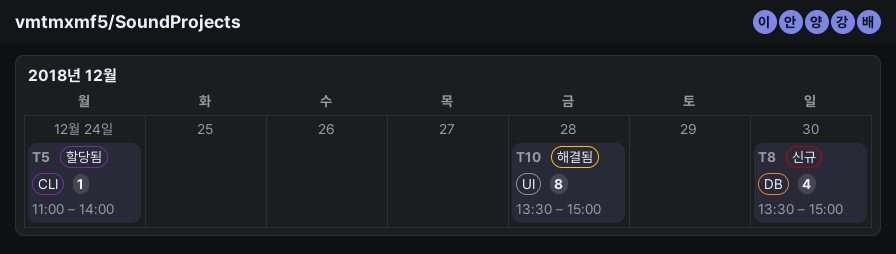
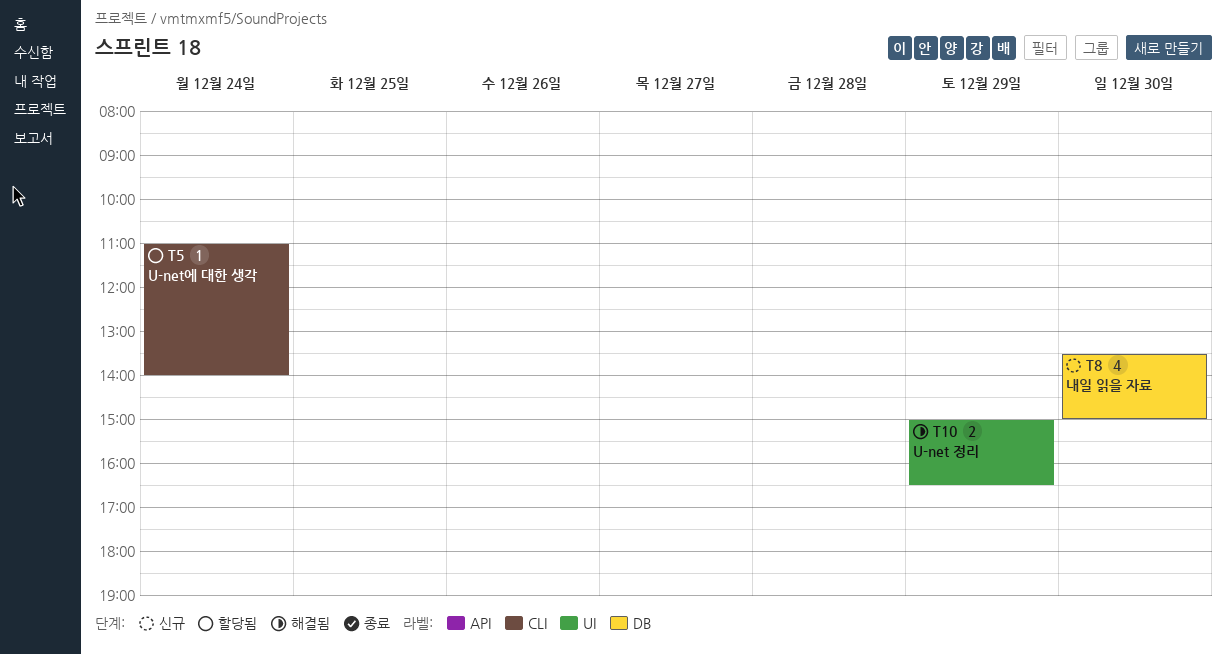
T10, estimate: 8 -> 2
T10, day: Dec 28 -> Dec 29
T10, begins: 13:30 -> 15:00
T10, ends: 15:00 -> 16:30

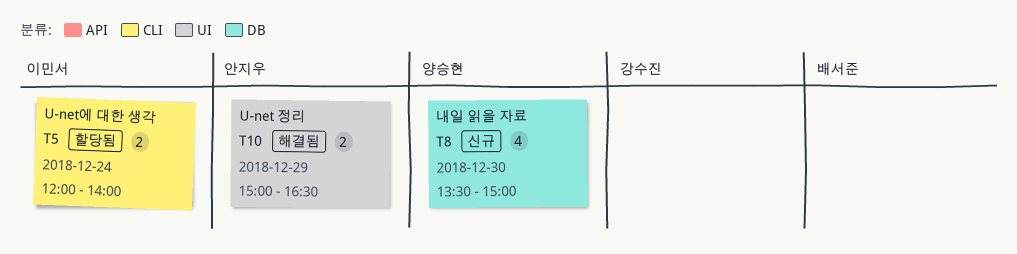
T5, estimate: 1 -> 2
T5, begins: 11:00 -> 12:00

